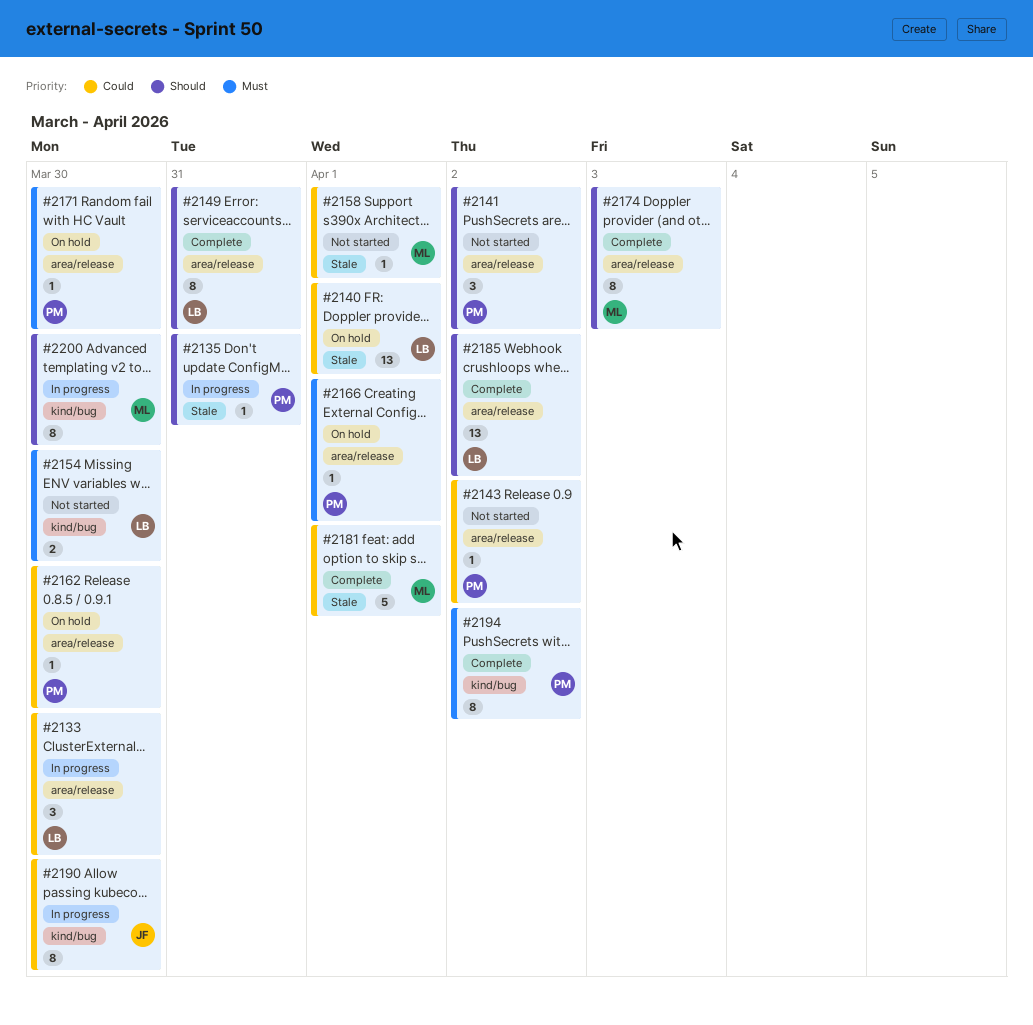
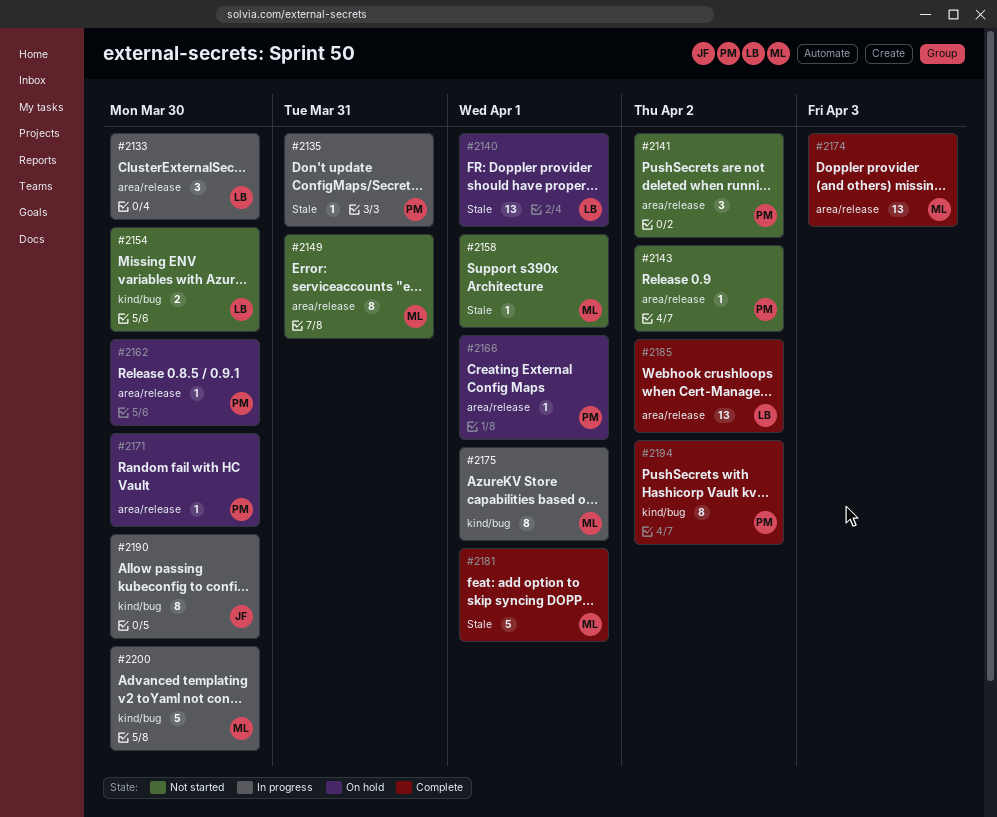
#2149, status: Complete -> Not started
#2149, owner: LB -> ML
#2174, estimate: 8 -> 13
#2175: none -> present
#2200, estimate: 8 -> 5

